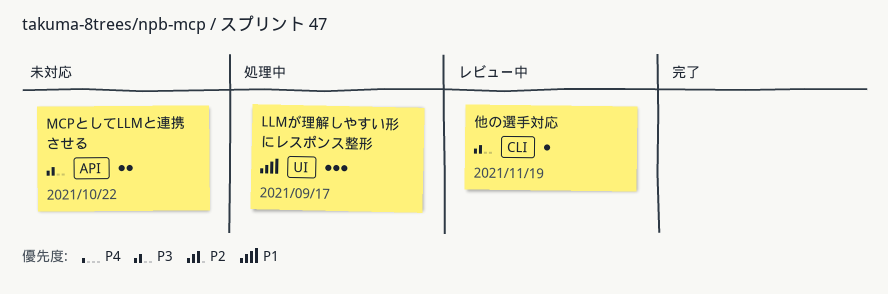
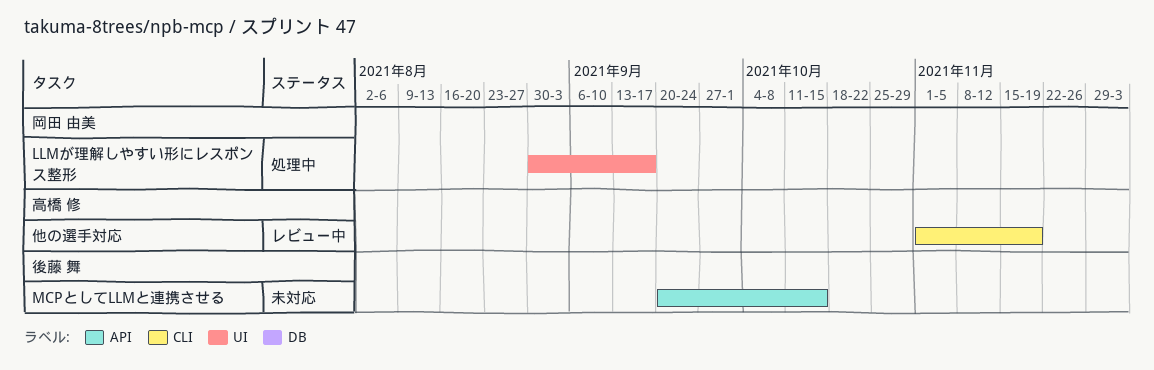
MCPとしてLLMと連携させる, due: Oct 22 -> Oct 15

